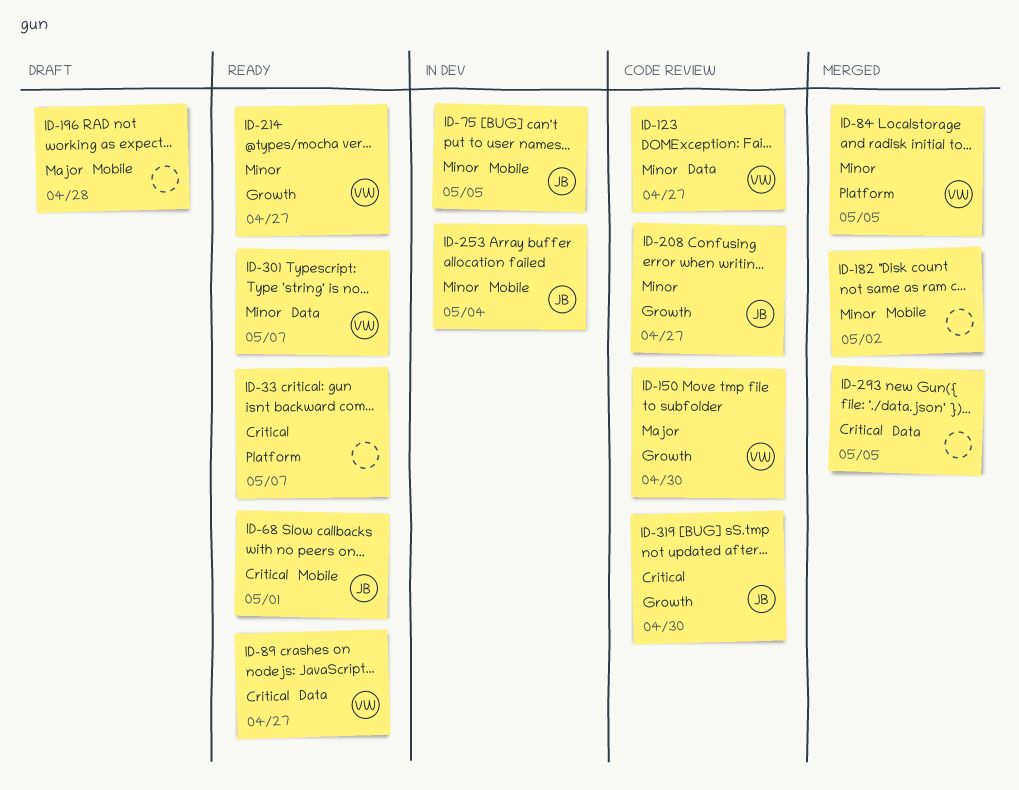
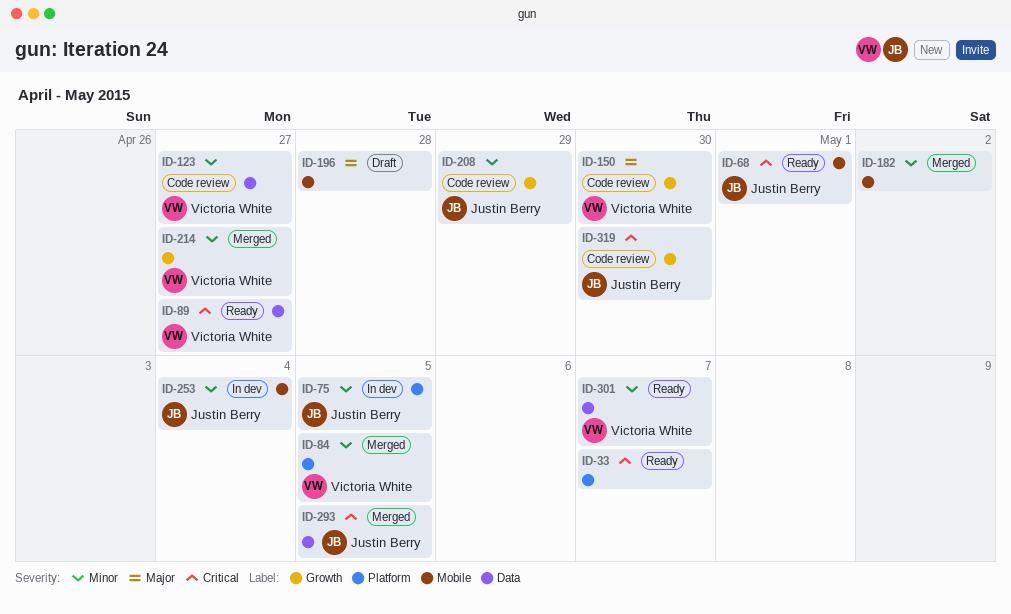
ID-75, label: Mobile -> Platform
ID-208, due: Apr 27 -> Apr 29
ID-214, status: Ready -> Merged
ID-293, owner: none -> Justin Berry

